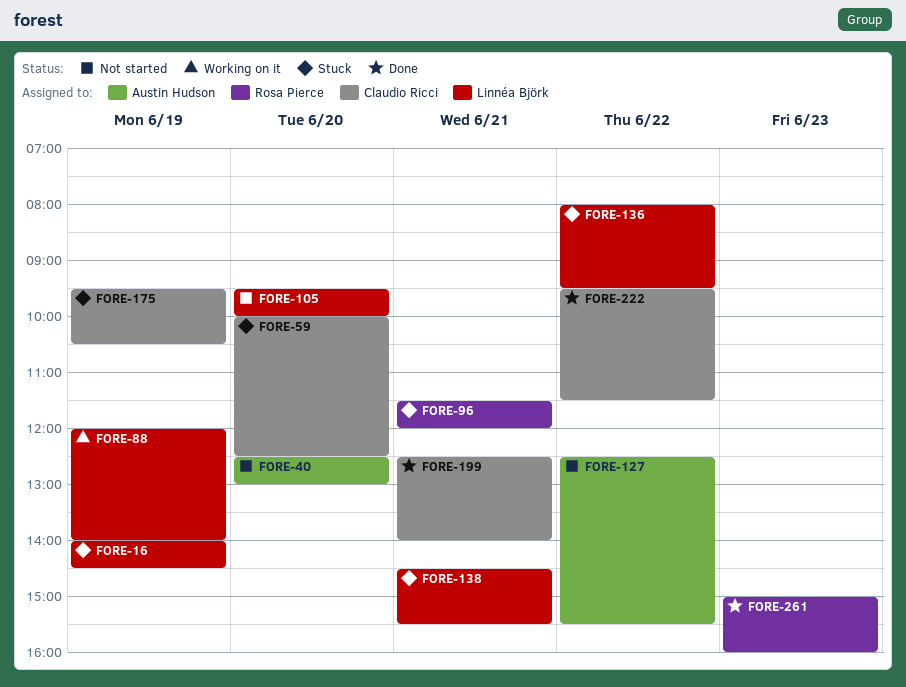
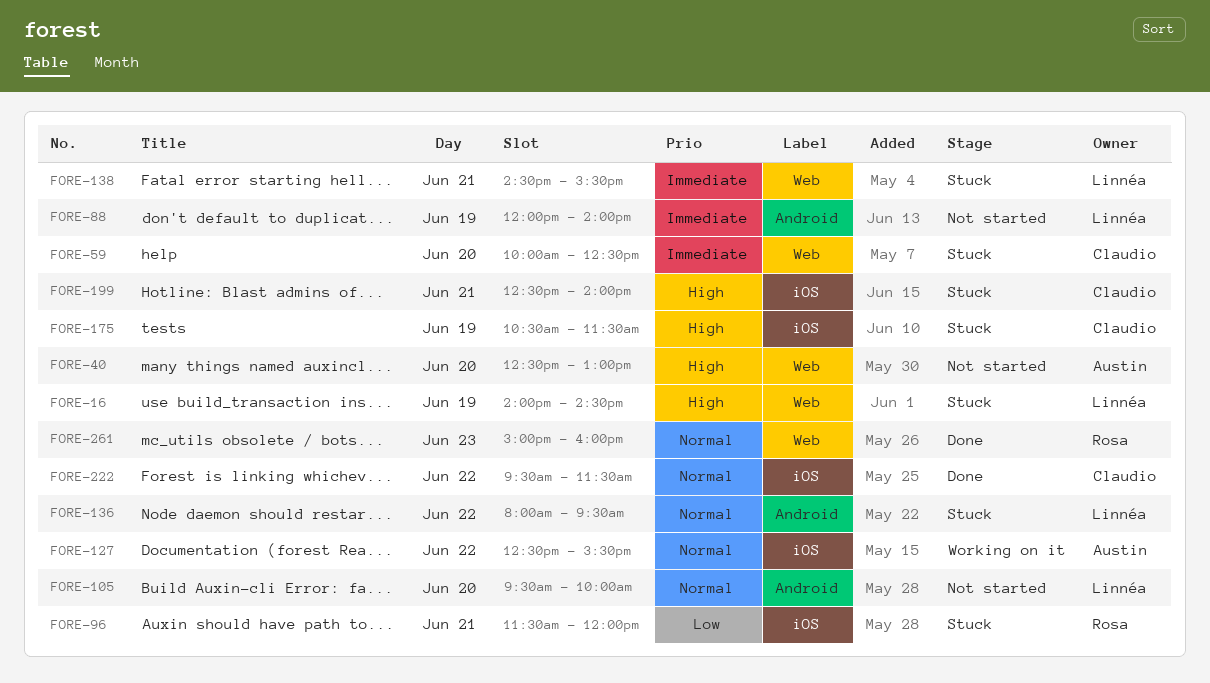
FORE-88, status: Working on it -> Not started
FORE-127, status: Not started -> Working on it
FORE-175, begins: 09:30 -> 10:30
FORE-175, ends: 10:30 -> 11:30
FORE-199, status: Done -> Stuck

